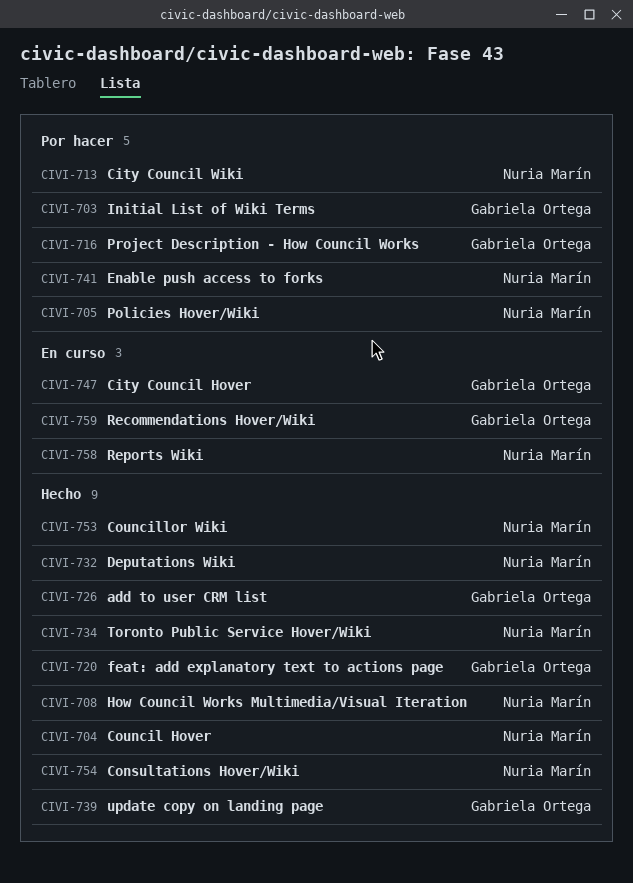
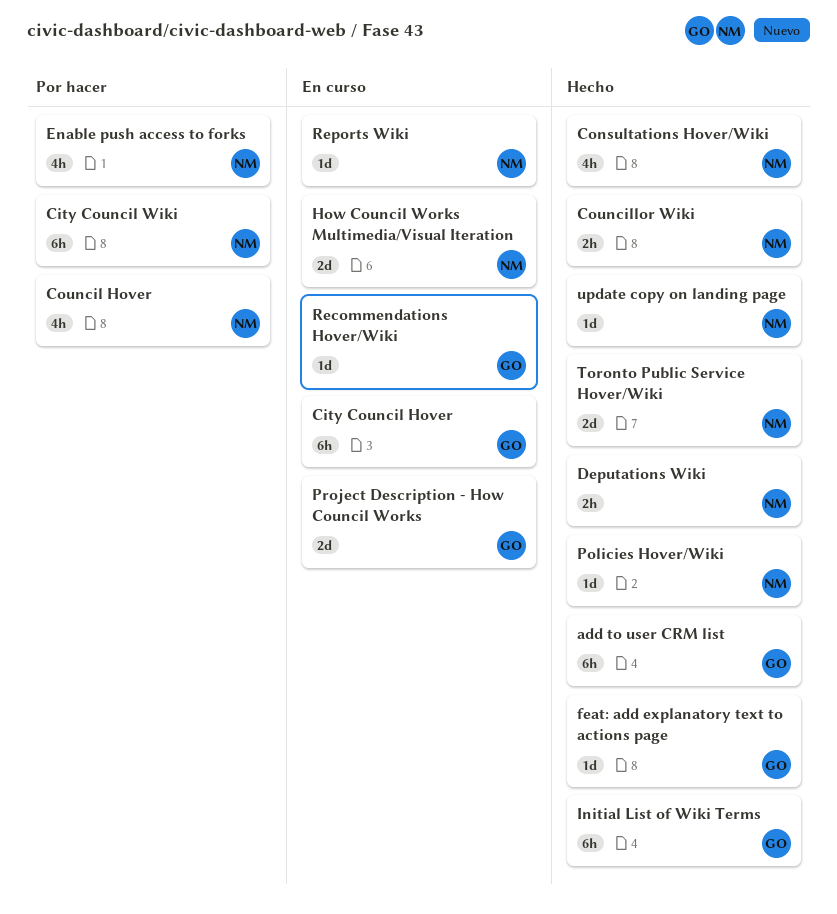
Council Hover, status: Hecho -> Por hacer
How Council Works Multimedia/Visual Iteration, status: Hecho -> En curso
Initial List of Wiki Terms, status: Por hacer -> Hecho
Policies Hover/Wiki, status: Por hacer -> Hecho
Project Description - How Council Works, status: Por hacer -> En curso
update copy on landing page, owner: Gabriela Ortega -> Nuria Marín

